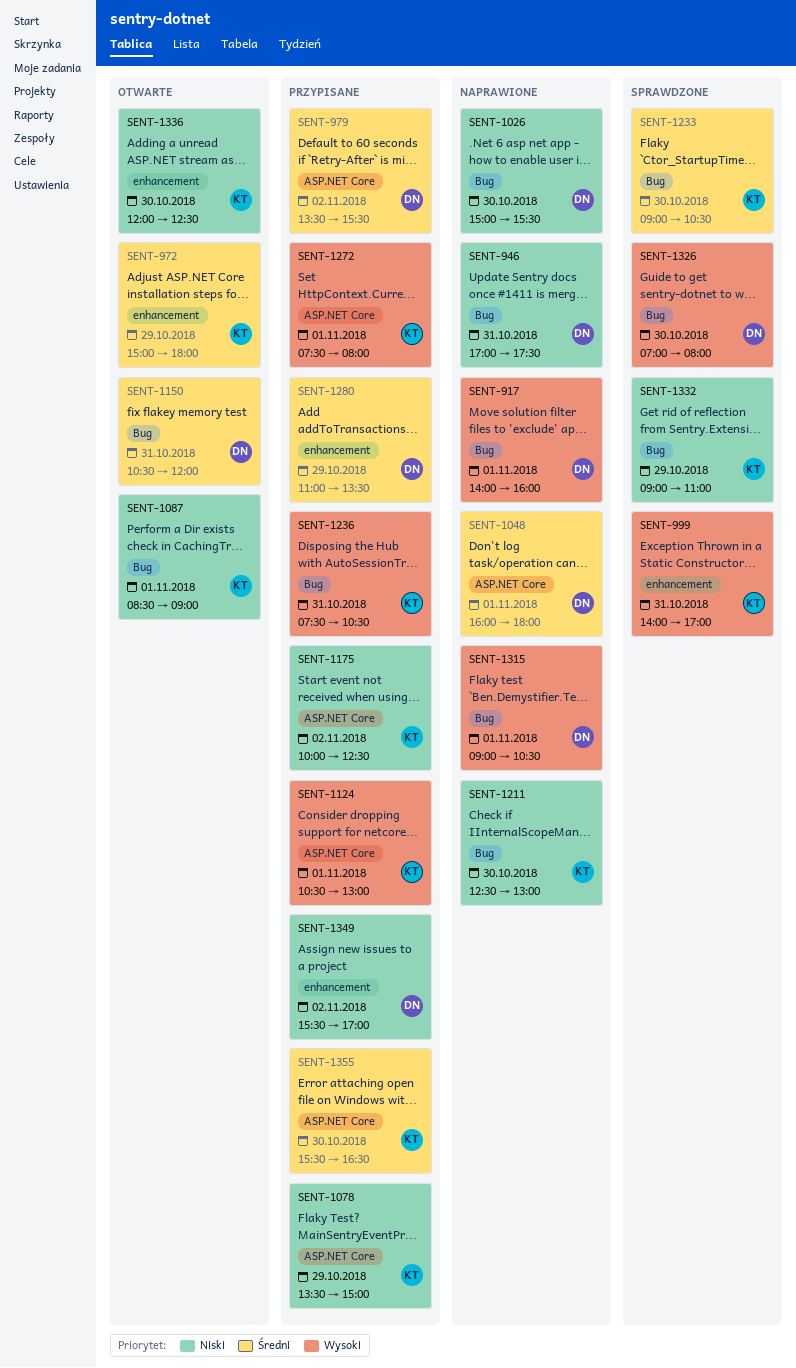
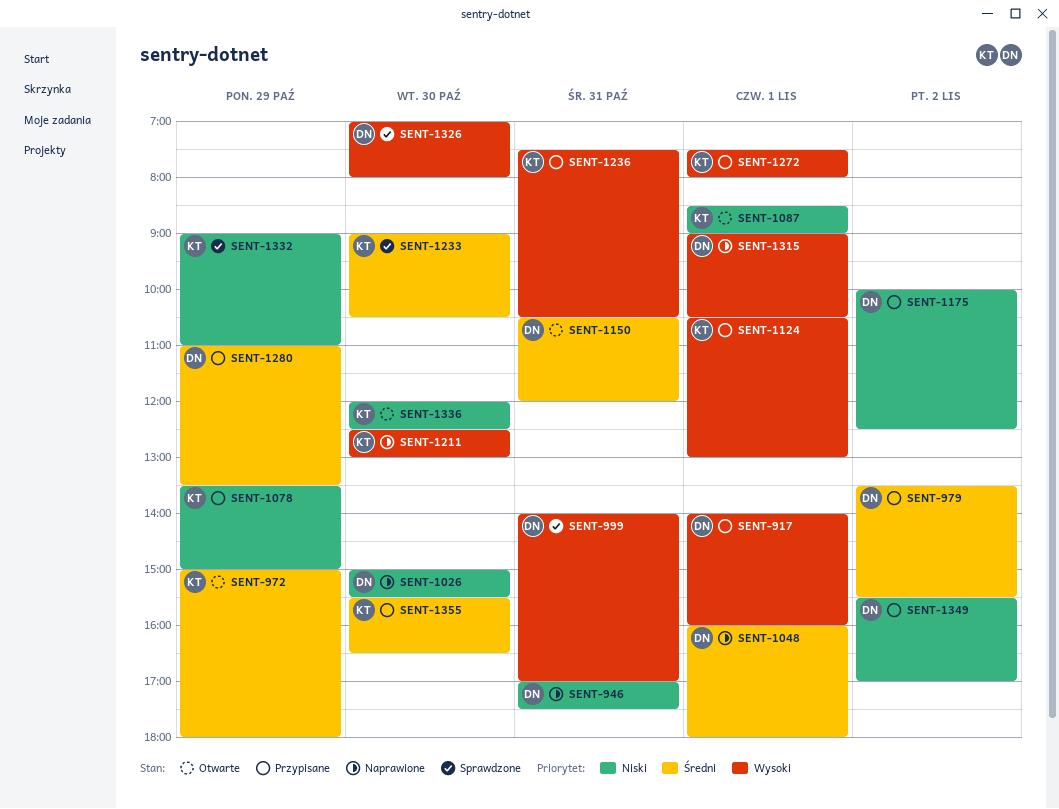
SENT-917, status: Naprawione -> Przypisane
SENT-999, owner: KT -> DN
SENT-1175, owner: KT -> DN
SENT-1211, priority: Niski -> Wysoki

